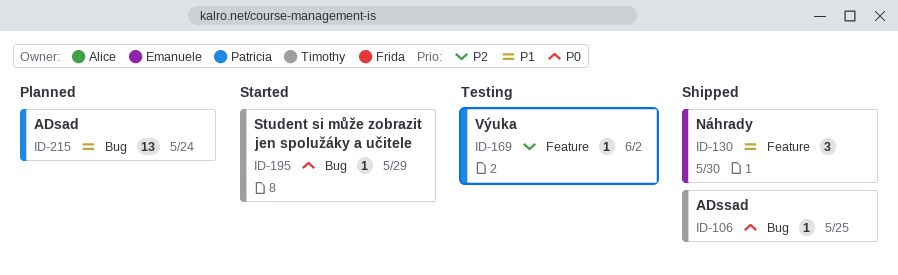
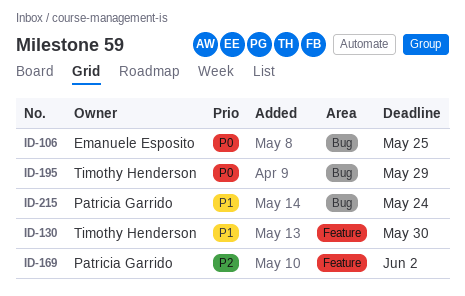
ID-106, owner: Timothy Henderson -> Emanuele Esposito
ID-130, owner: Emanuele Esposito -> Timothy Henderson

